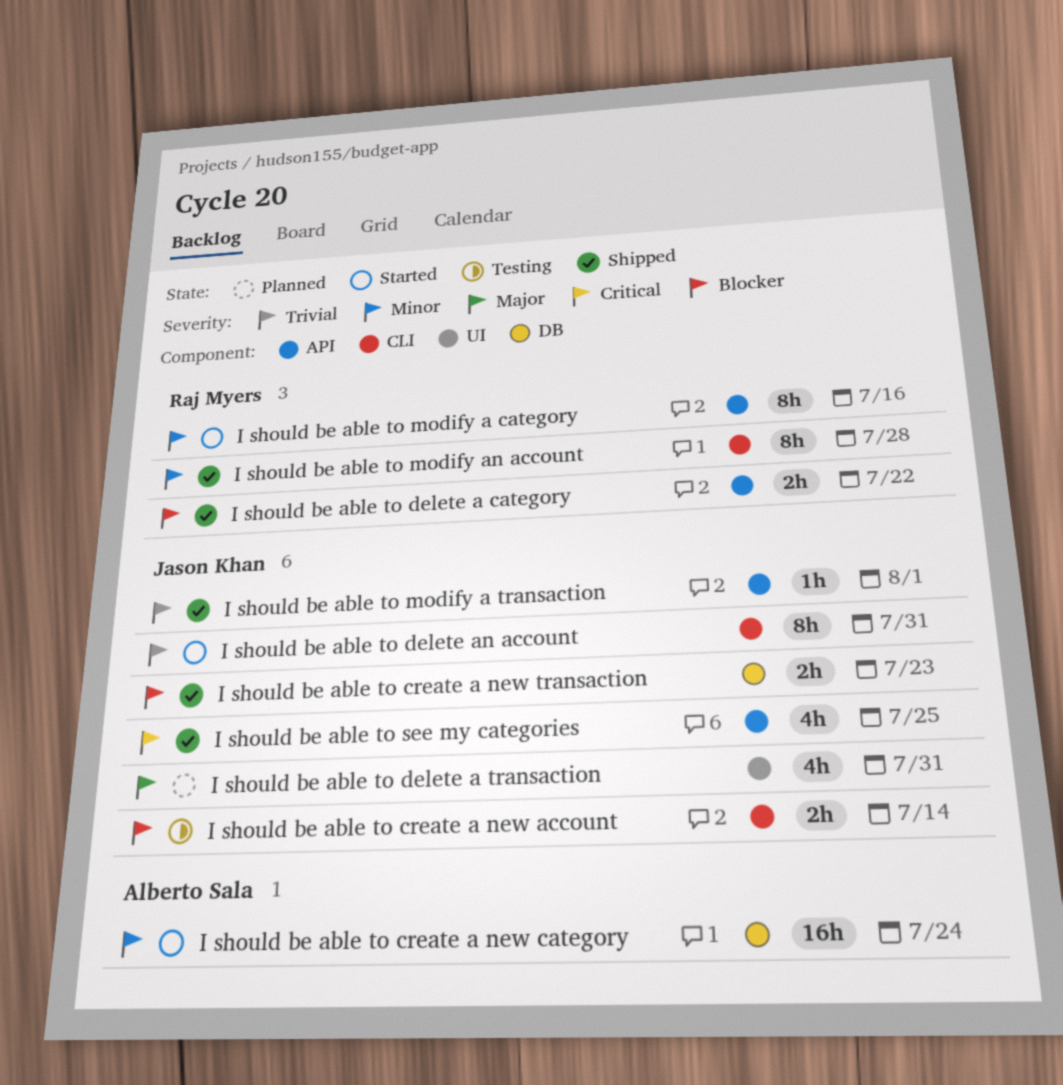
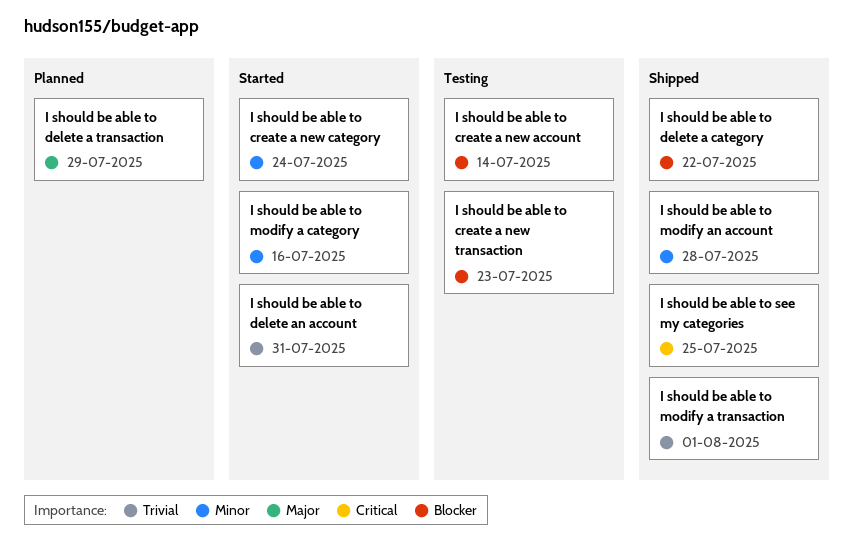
I should be able to create a new transaction, status: Shipped -> Testing
I should be able to delete a transaction, due: Jul 31 -> Jul 29

